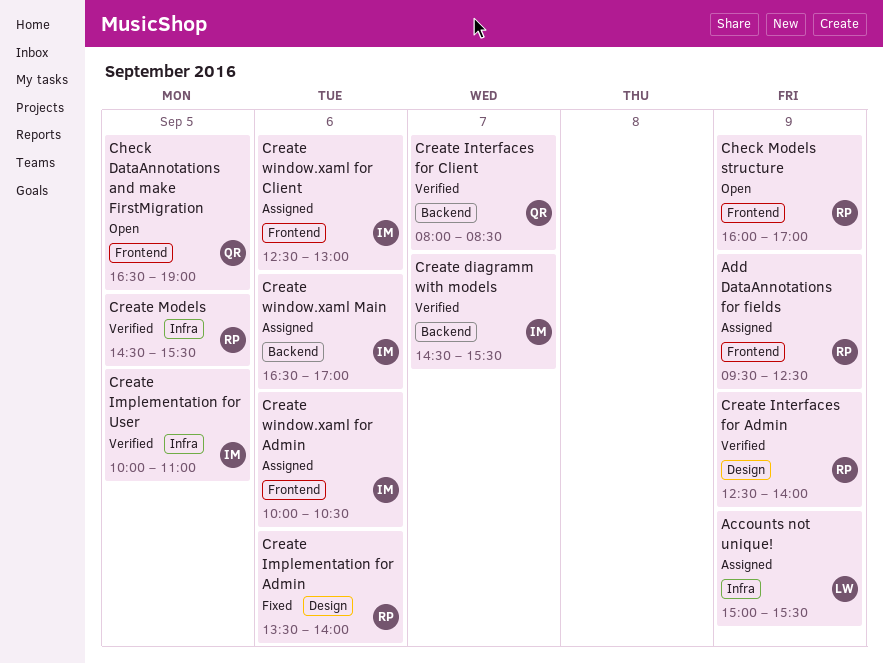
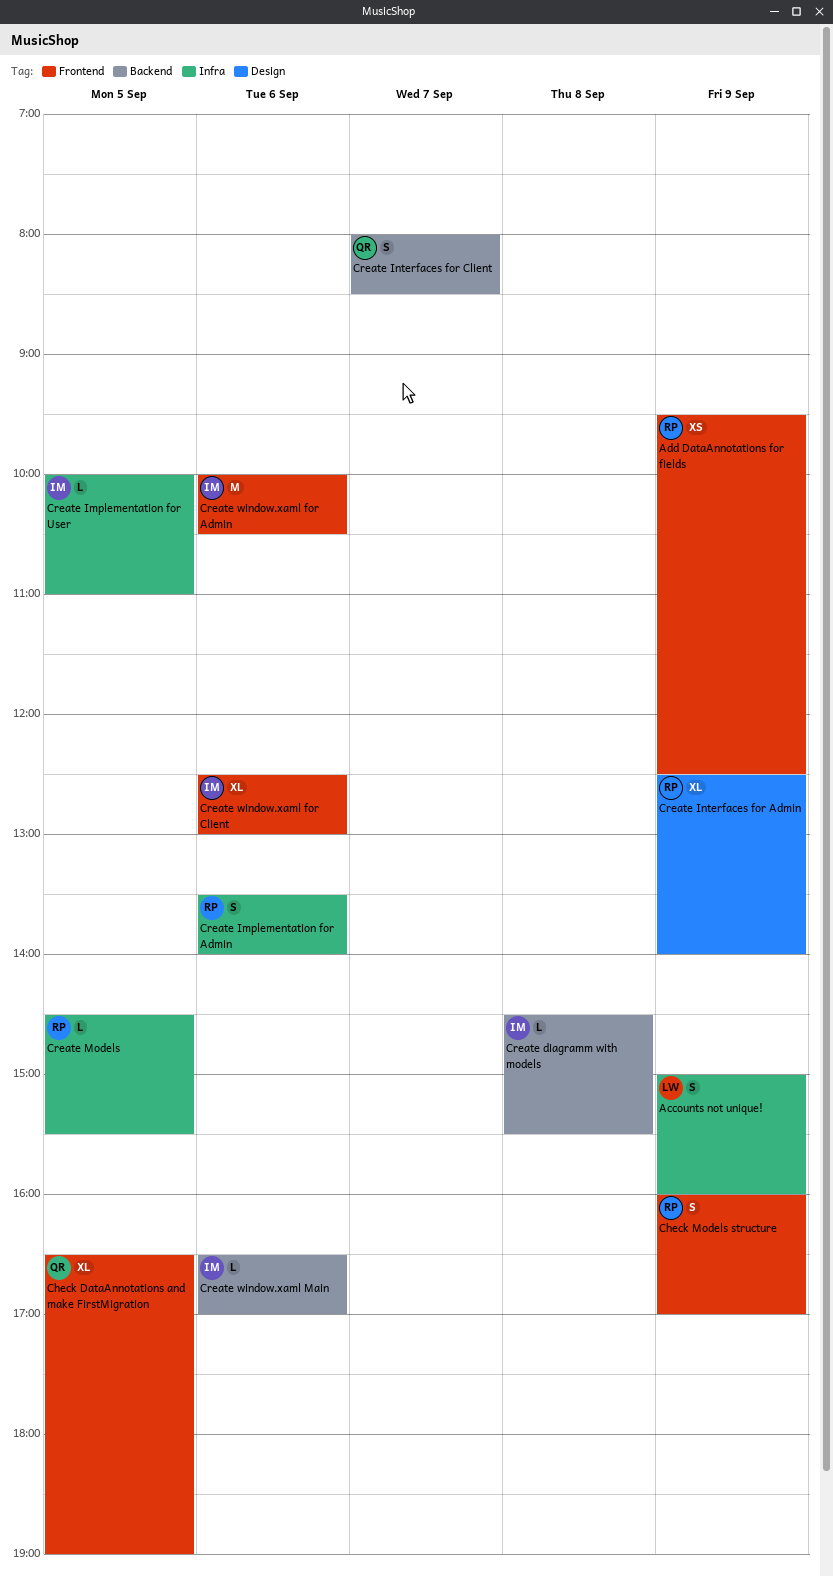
Accounts not unique!, ends: 15:30 -> 16:00
Create diagramm with models, day: Sep 7 -> Sep 8
Create Implementation for Admin, label: Design -> Infra

